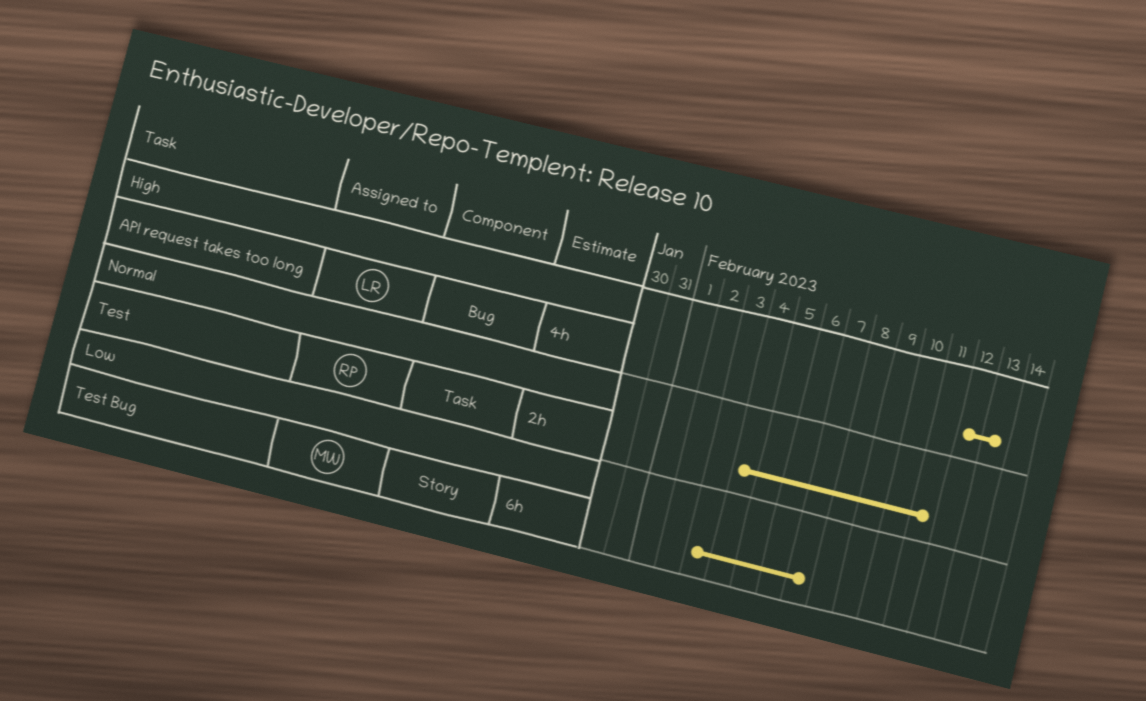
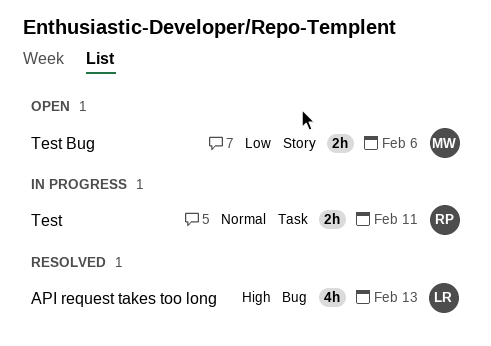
Test Bug, estimate: 6h -> 2h
Test Bug, due: Feb 7 -> Feb 6

